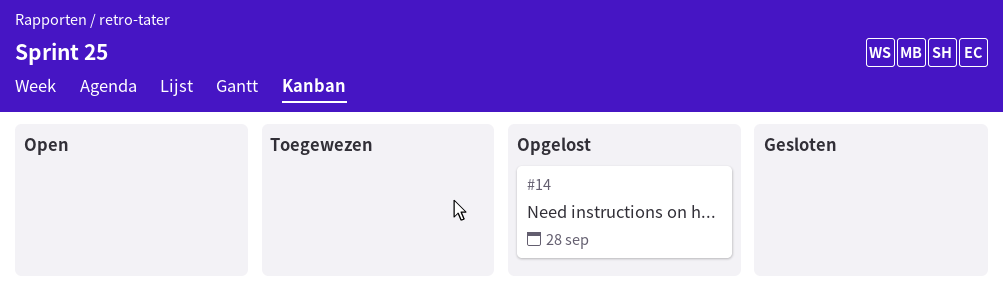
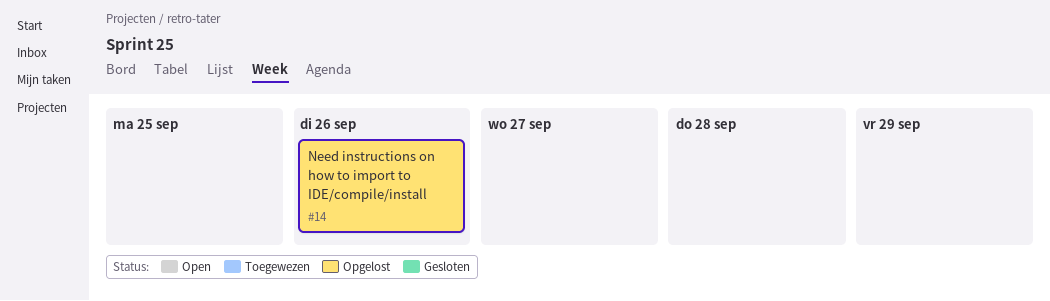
#14, due: Sep 28 -> Sep 26

